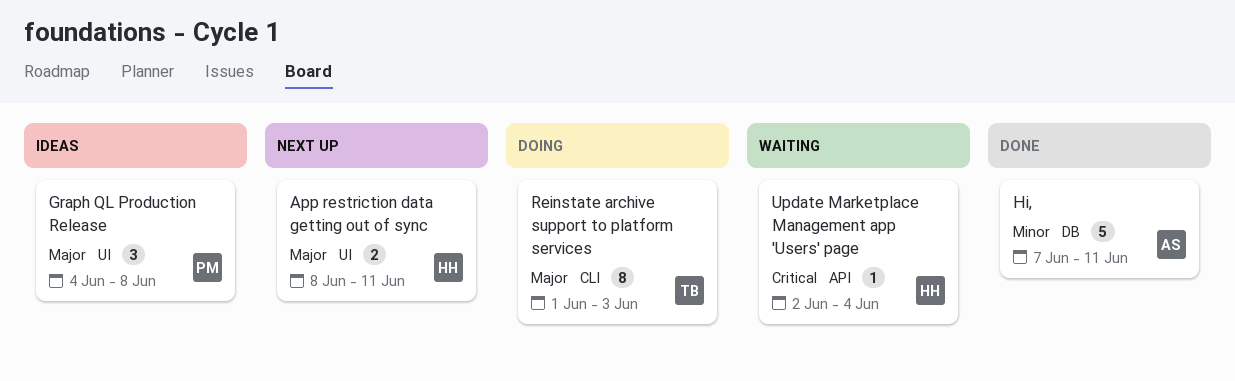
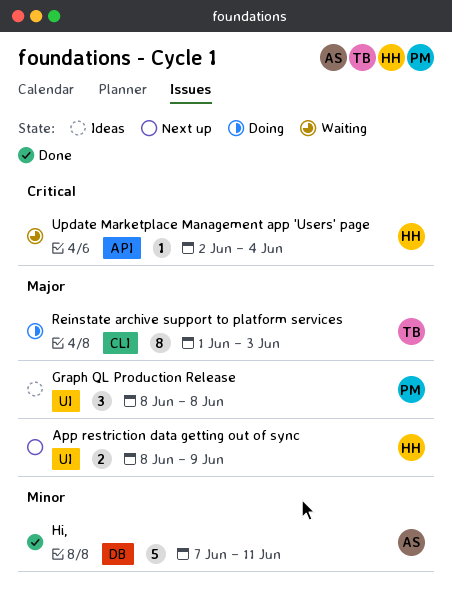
App restriction data getting out of sync, due: Jun 11 -> Jun 9
Graph QL Production Release, start: Jun 4 -> Jun 8

